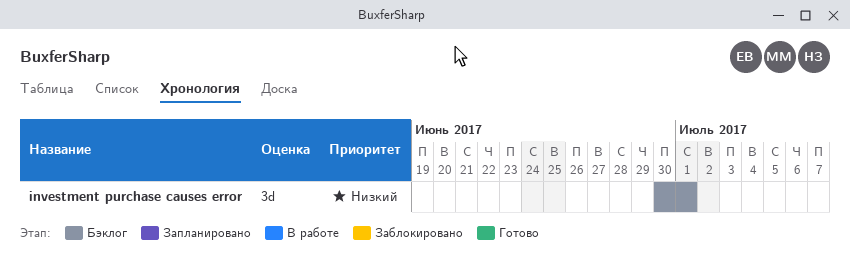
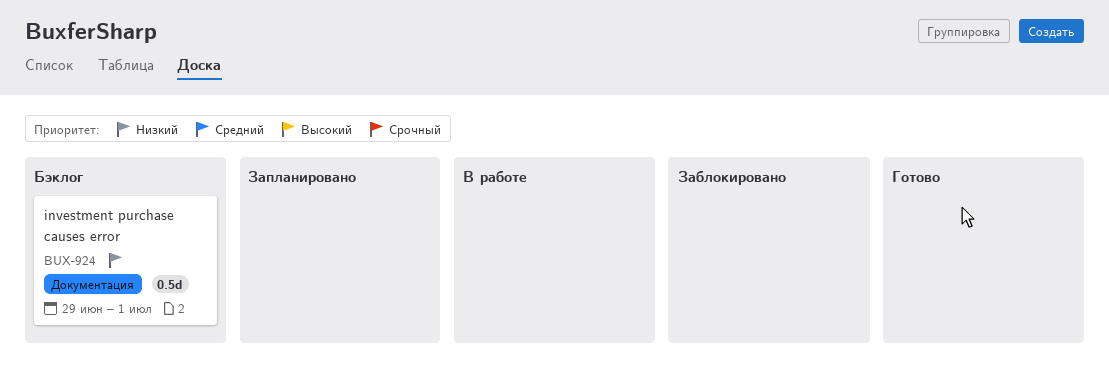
investment purchase causes error, estimate: 3d -> 0.5d
investment purchase causes error, start: Jun 30 -> Jun 29

